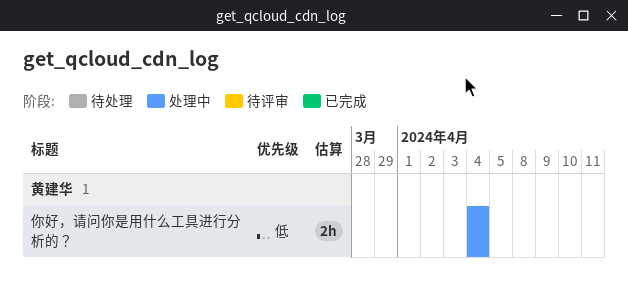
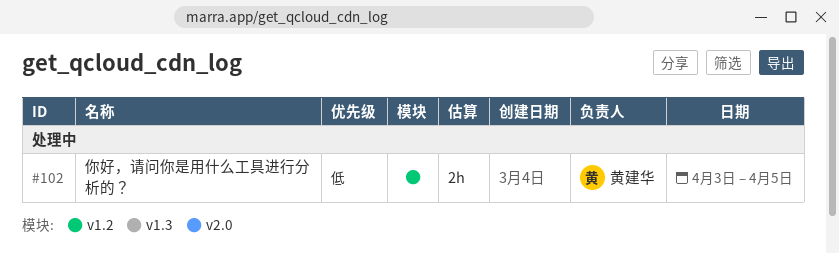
你好，请问你是用什么工具进行分析的？, start: Apr 4 -> Apr 3
你好，请问你是用什么工具进行分析的？, due: Apr 4 -> Apr 5

